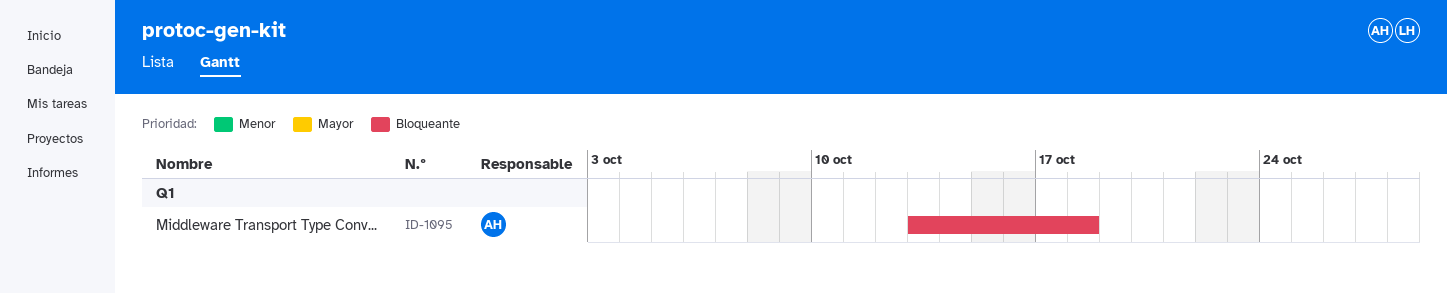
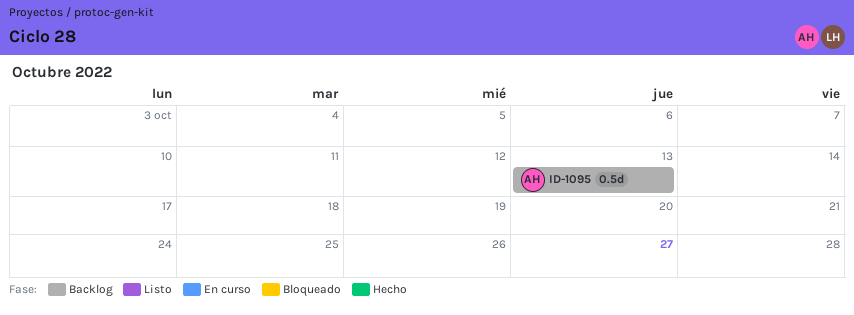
ID-1095, due: Oct 18 -> Oct 13

